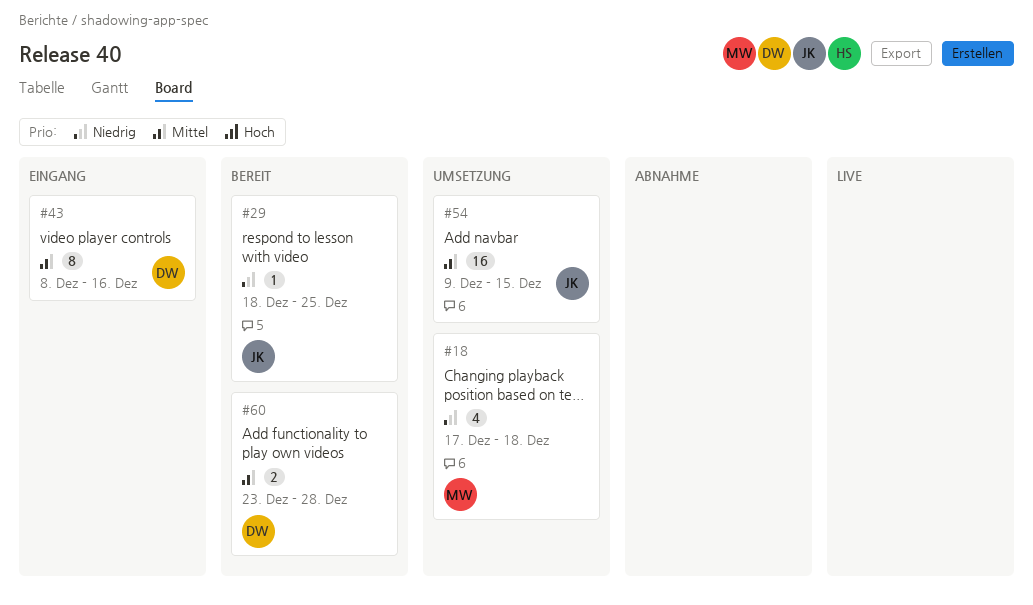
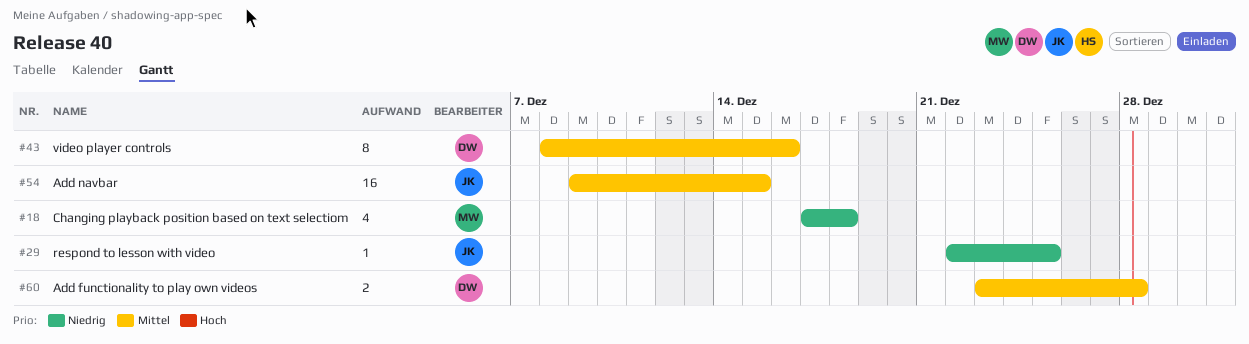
#29, start: Dec 18 -> Dec 22

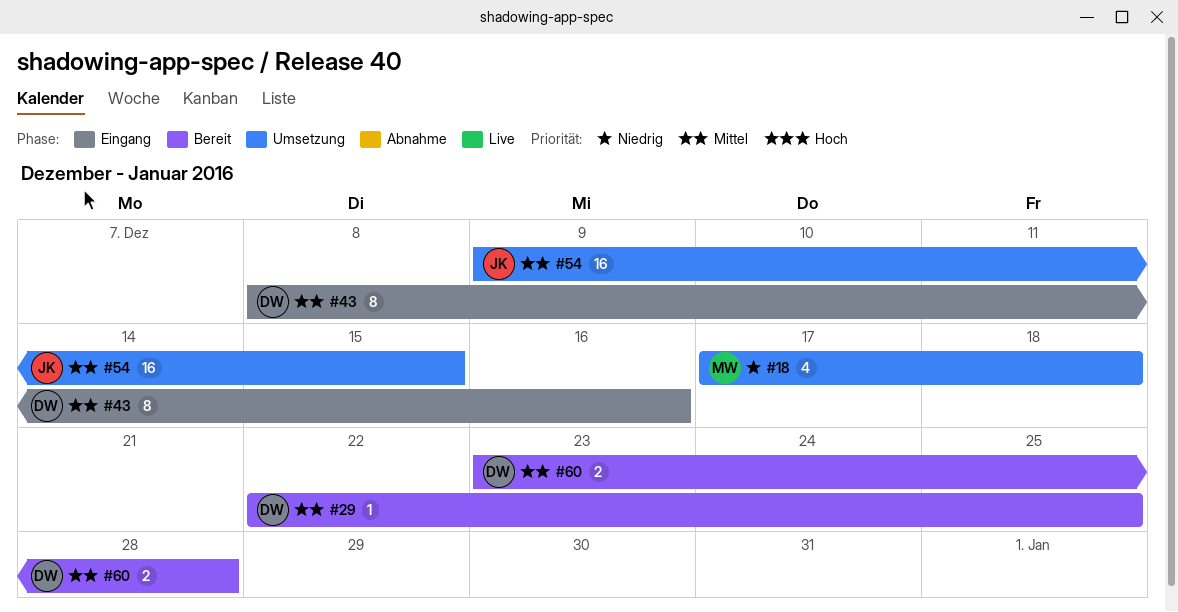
#29, owner: JK -> DW
#29, priority: Niedrig -> Mittel

